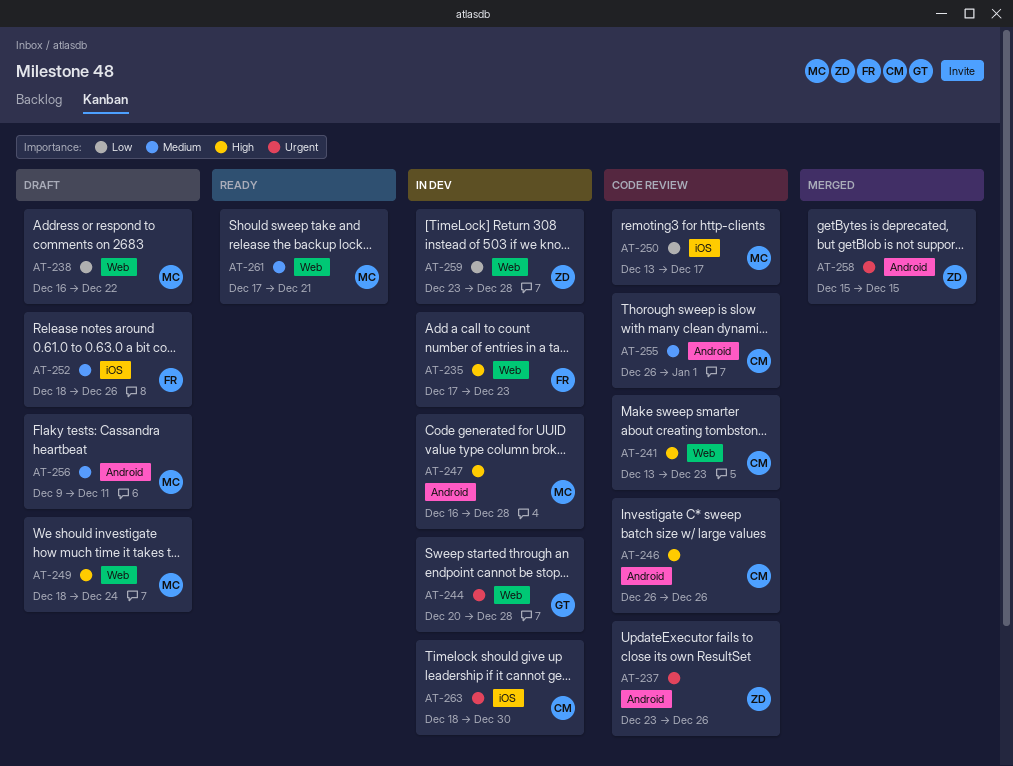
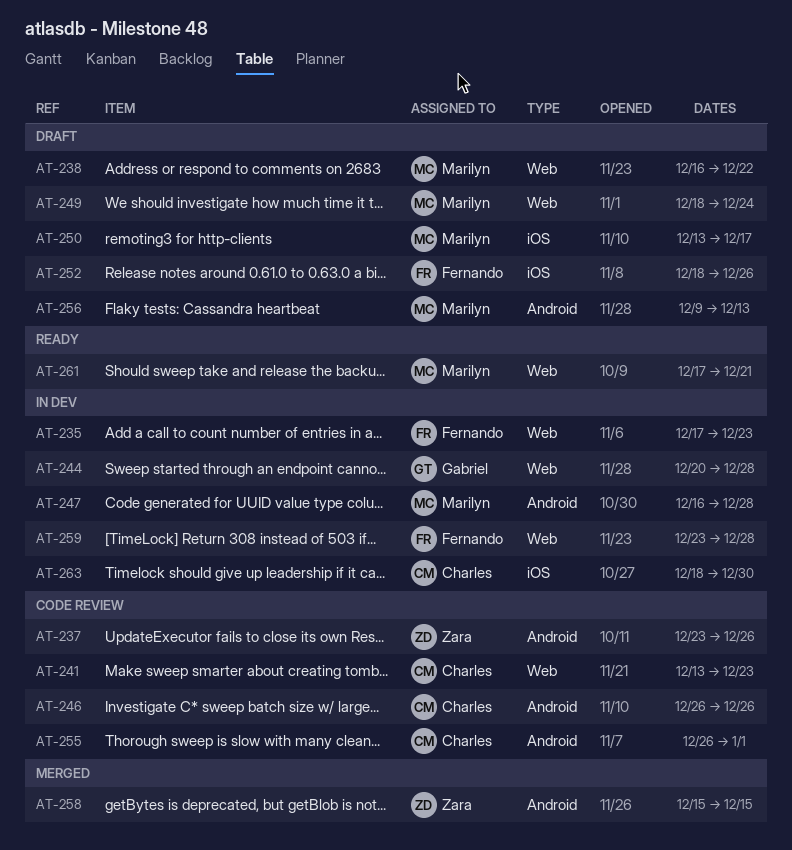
AT-250, status: Code review -> Draft
AT-256, due: Dec 11 -> Dec 13
AT-259, owner: Zara -> Fernando

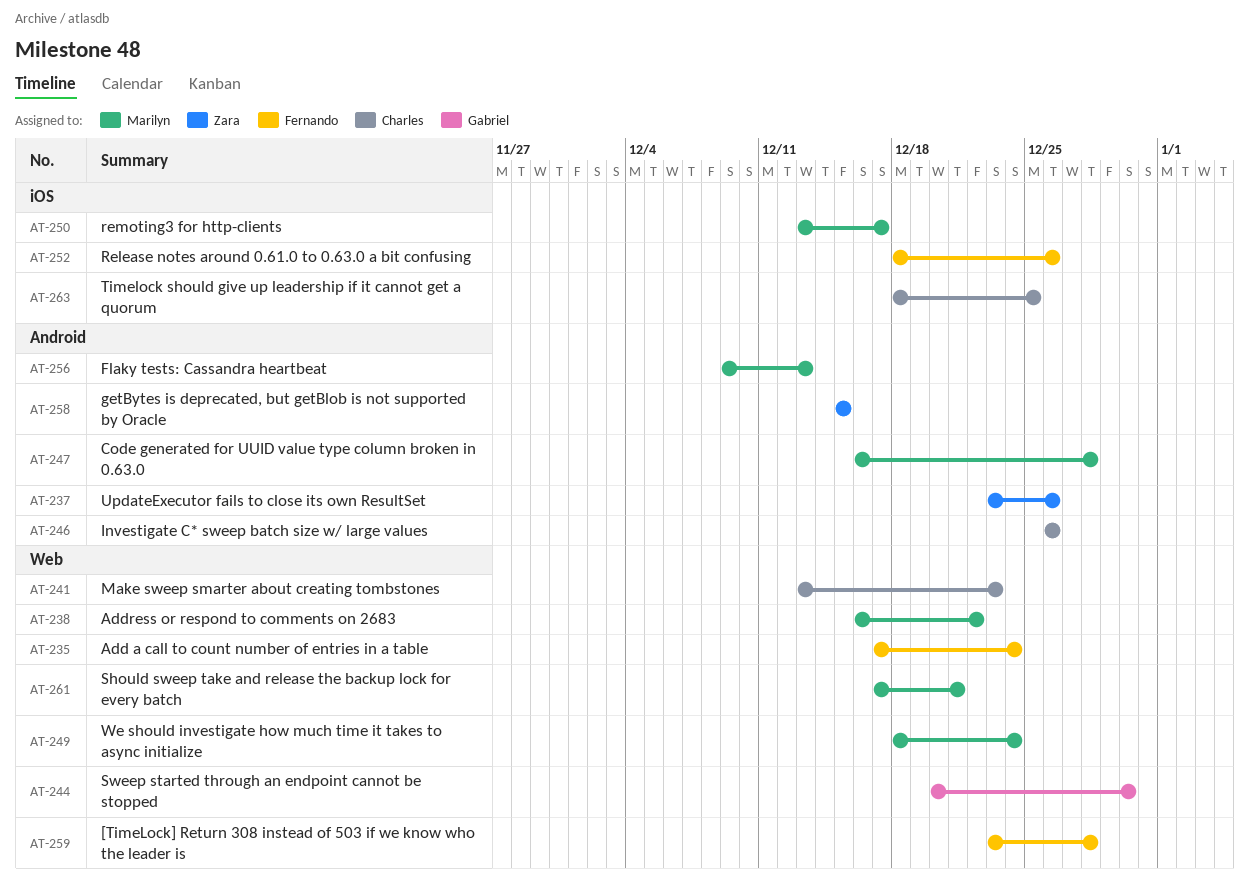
AT-235, due: Dec 23 -> Dec 24
AT-244, due: Dec 28 -> Dec 30
AT-255: present -> none
AT-263, due: Dec 30 -> Dec 25

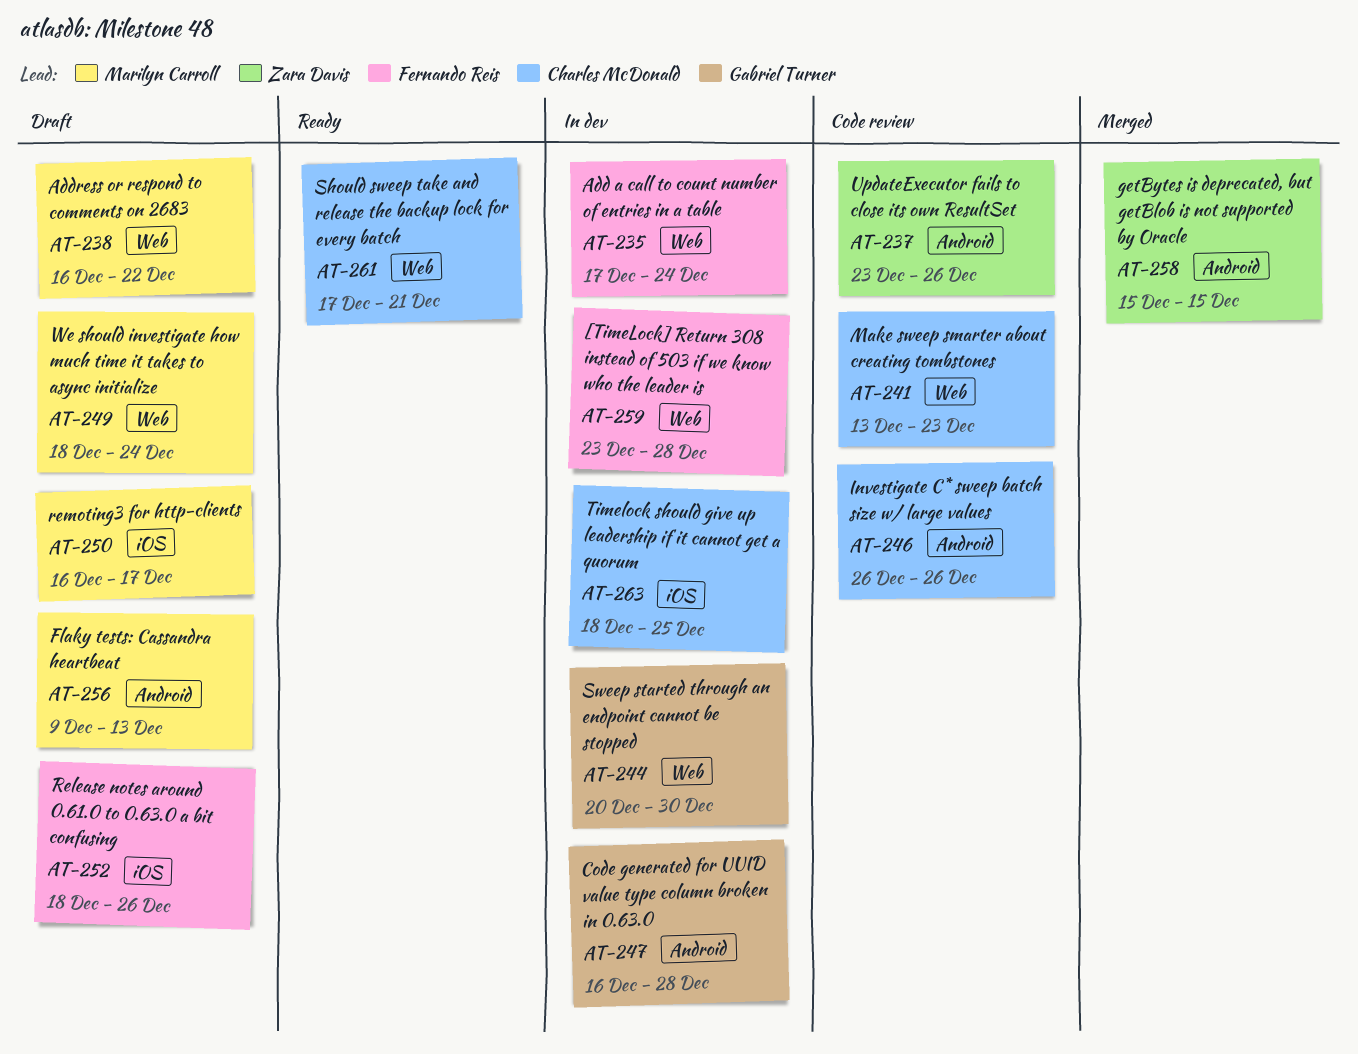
AT-247, owner: Marilyn Carroll -> Gabriel Turner
AT-250, start: Dec 13 -> Dec 16
AT-261, owner: Marilyn Carroll -> Charles McDonald

